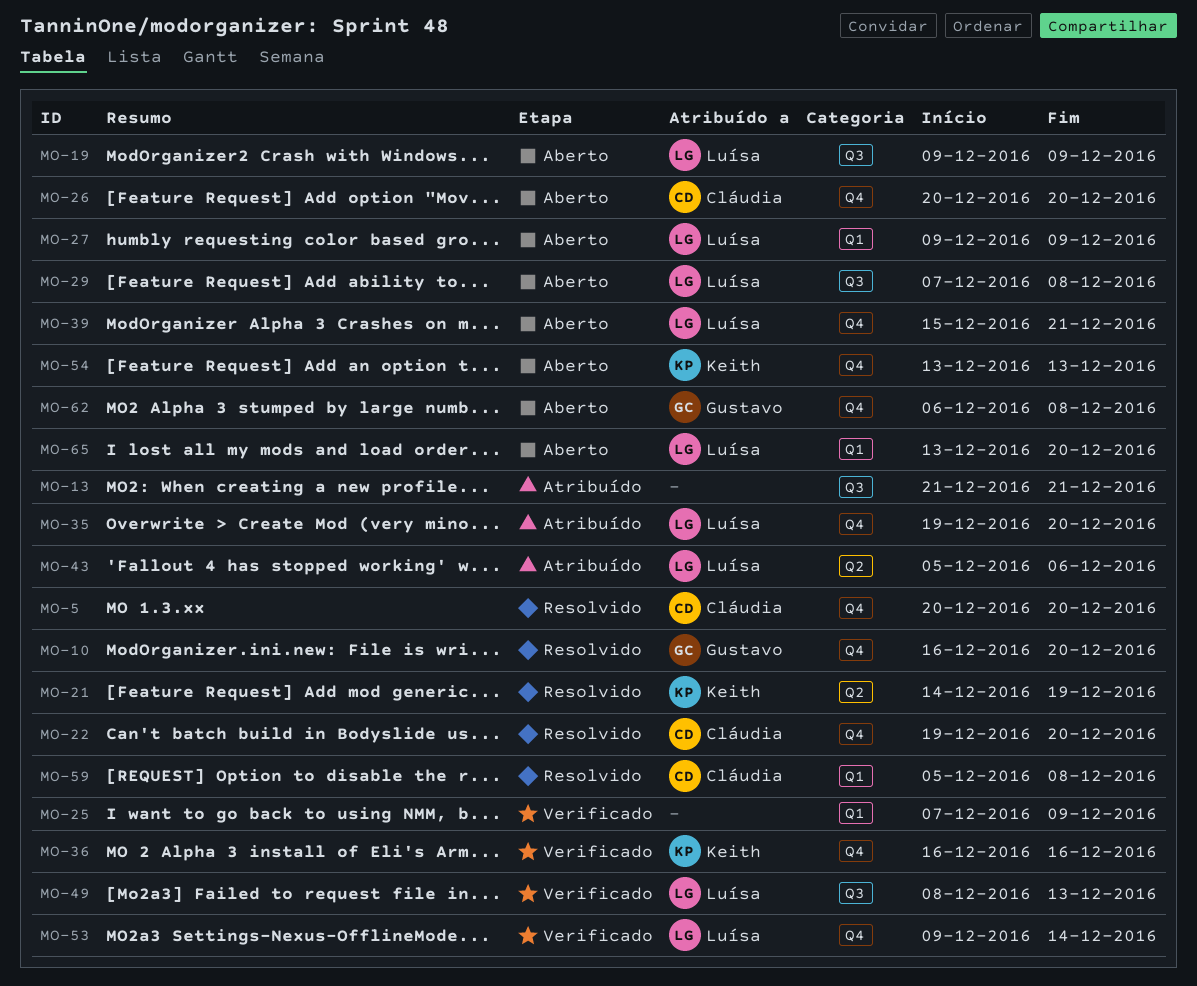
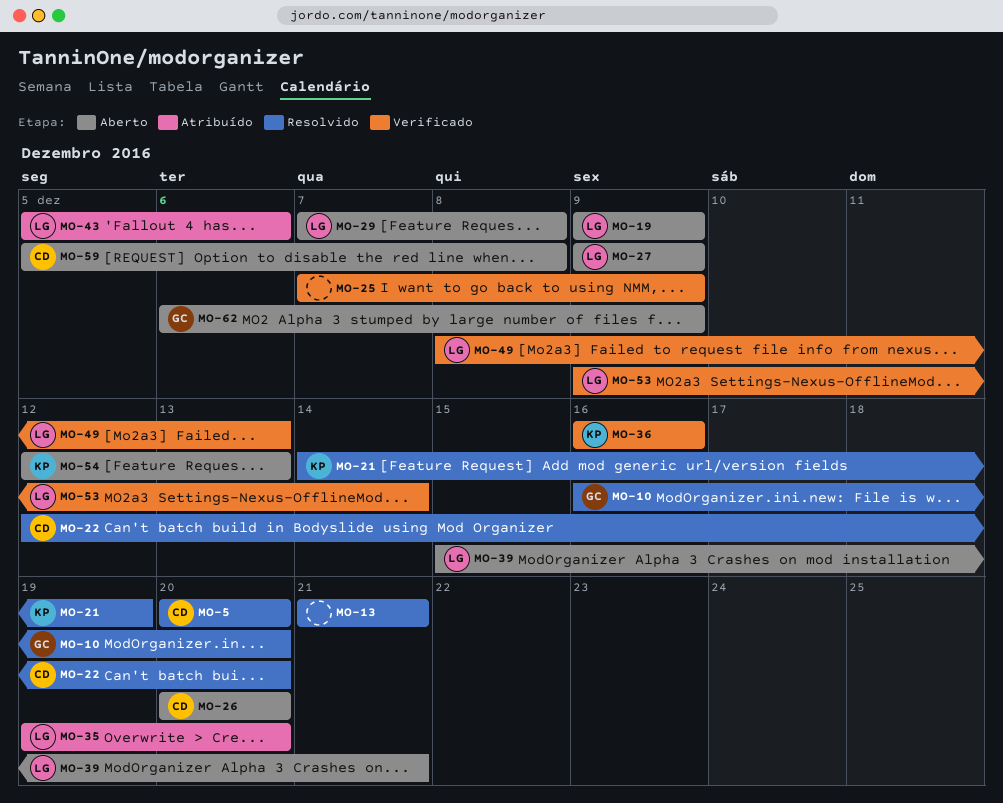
MO-13, status: Atribuído -> Resolvido
MO-22, start: Dec 19 -> Dec 12
MO-54, start: Dec 13 -> Dec 12
MO-59, status: Resolvido -> Aberto
MO-62, due: Dec 8 -> Dec 9
MO-65: present -> none

